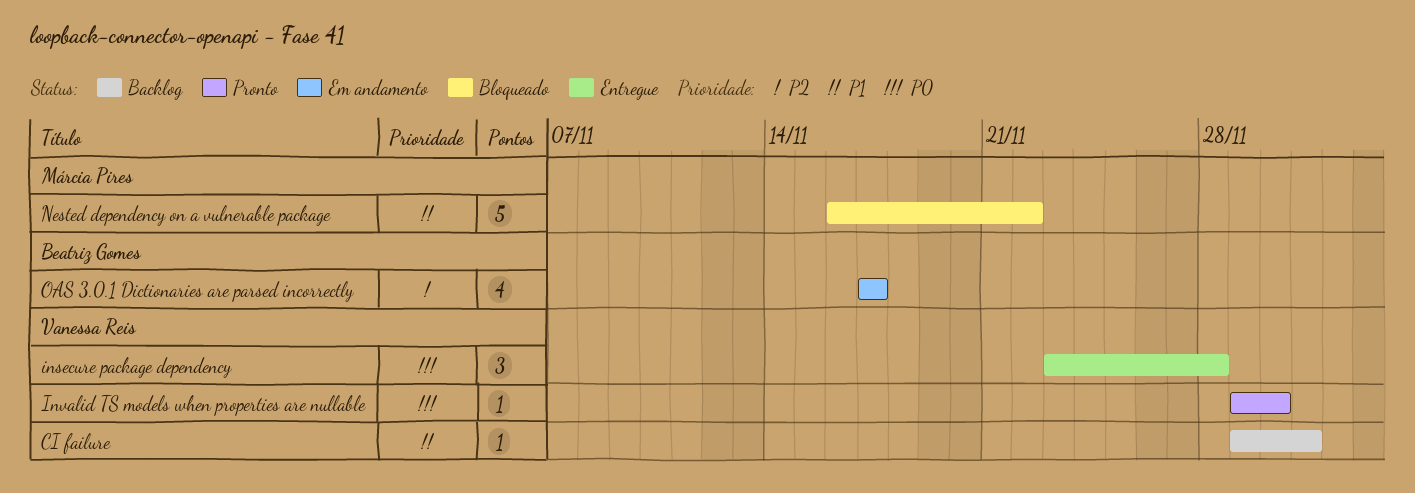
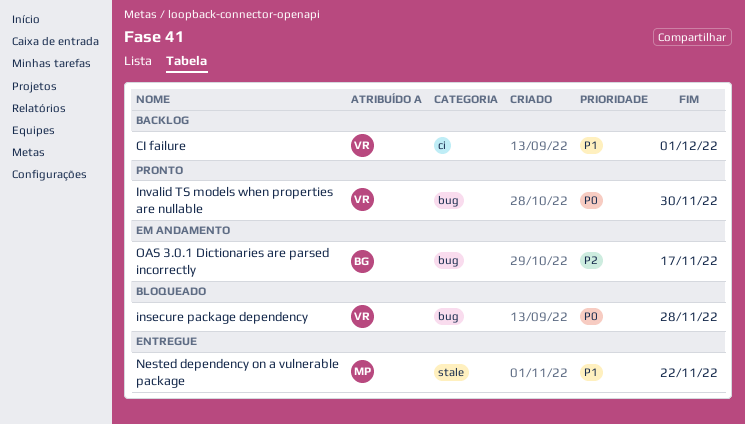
insecure package dependency, status: Entregue -> Bloqueado
Nested dependency on a vulnerable package, status: Bloqueado -> Entregue

